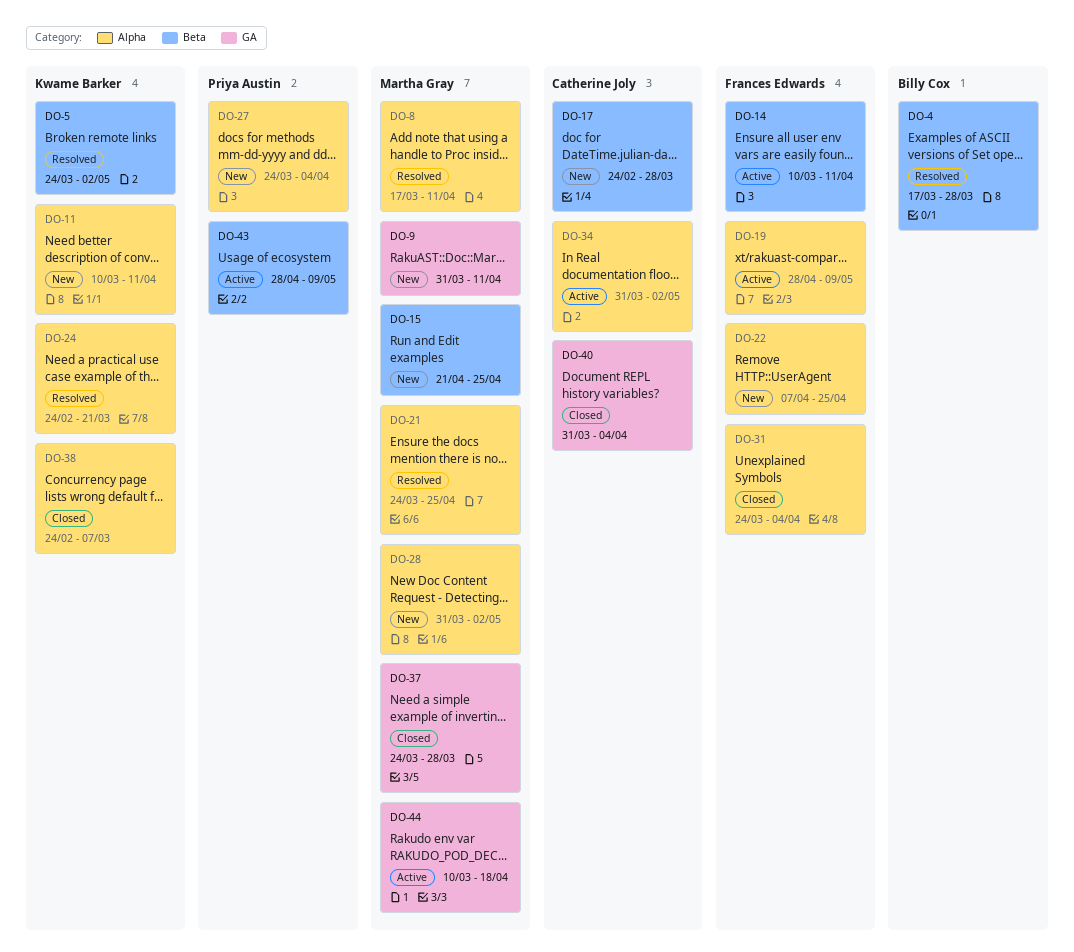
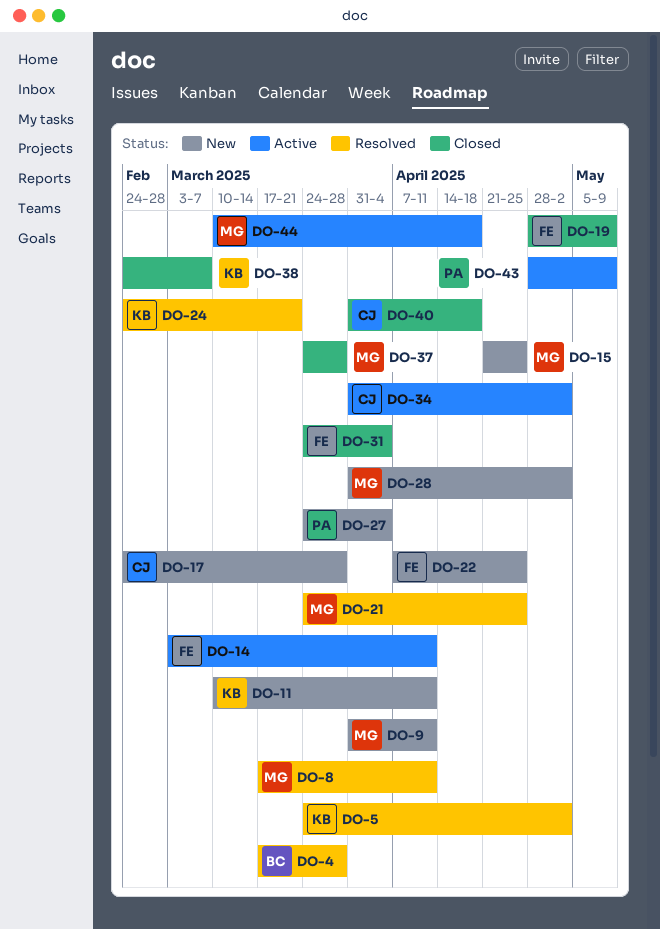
DO-14, start: Mar 10 -> Mar 3
DO-19, status: Active -> Closed
DO-40, due: Apr 4 -> Apr 18

